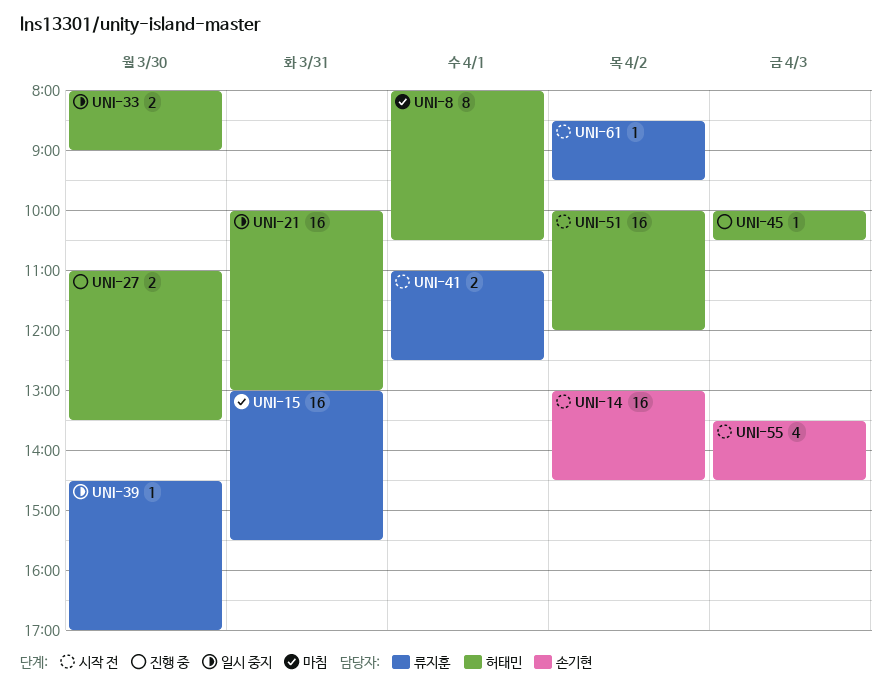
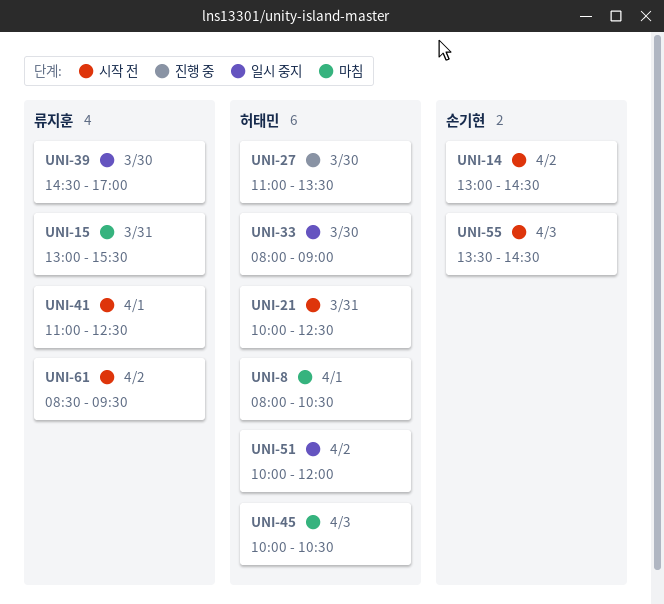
UNI-21, status: 일시 중지 -> 시작 전
UNI-21, ends: 13:00 -> 12:30
UNI-45, status: 진행 중 -> 마침
UNI-51, status: 시작 전 -> 일시 중지

